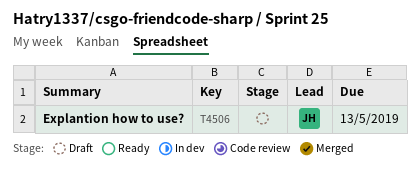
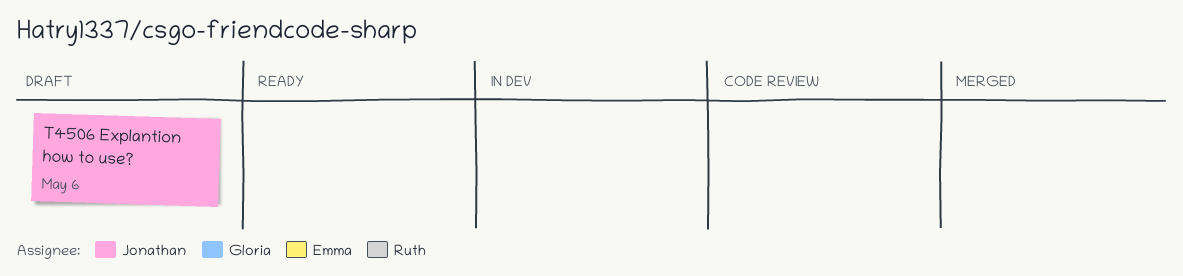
T4506, due: May 13 -> May 6

